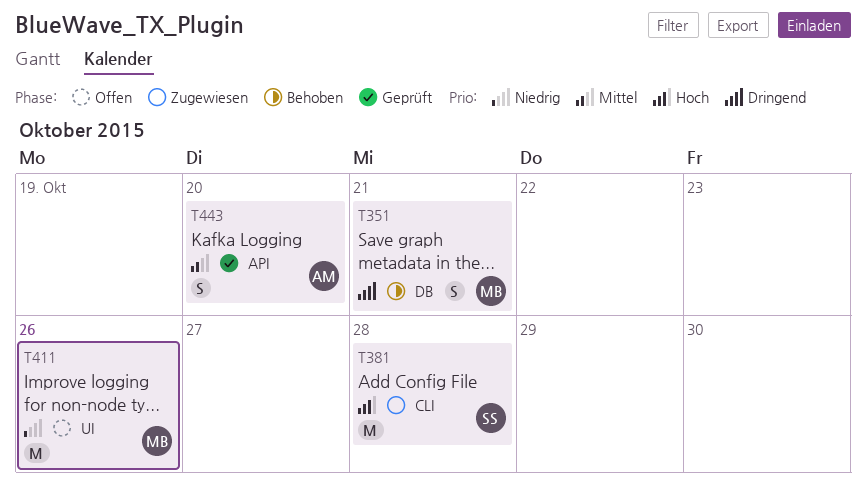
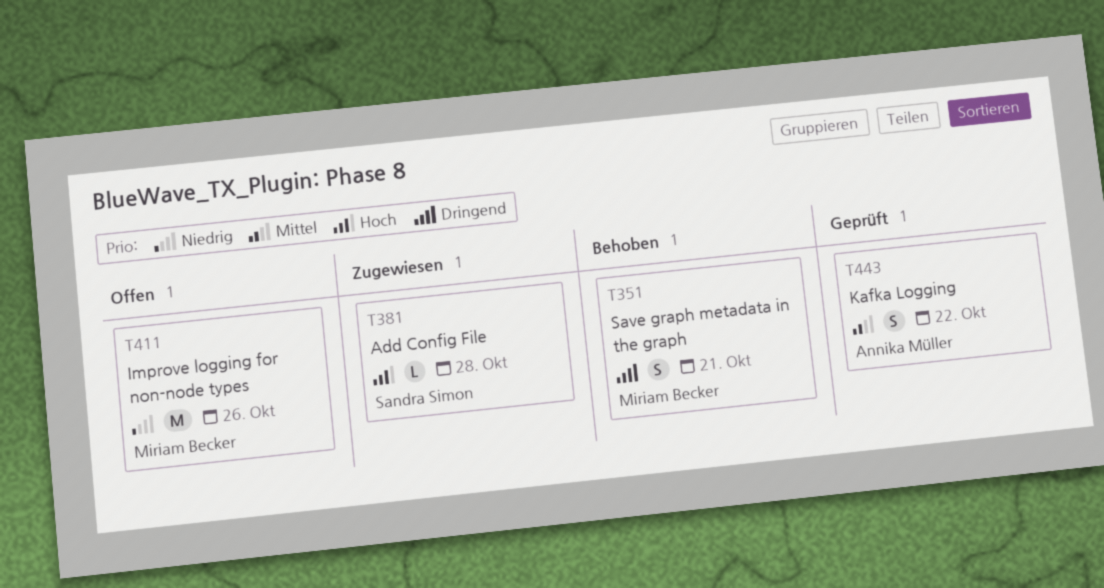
T381, estimate: M -> L
T443, due: Oct 20 -> Oct 22

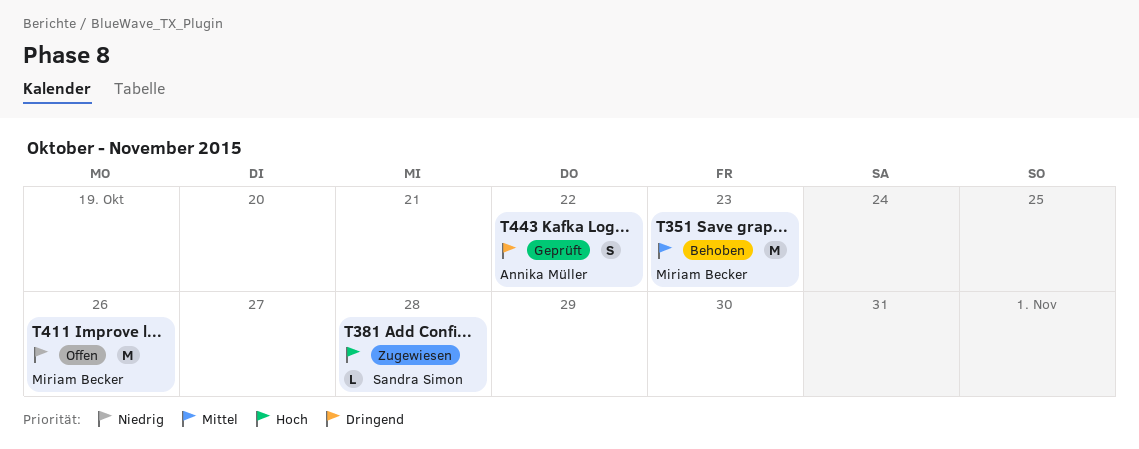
T351, priority: Dringend -> Mittel
T351, estimate: S -> M
T351, due: Oct 21 -> Oct 23
T443, priority: Mittel -> Dringend

